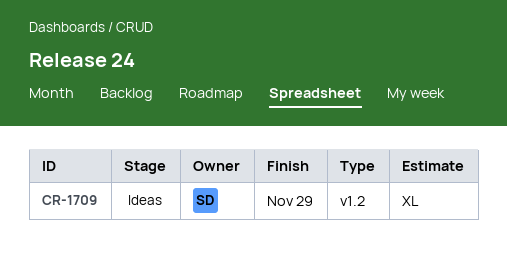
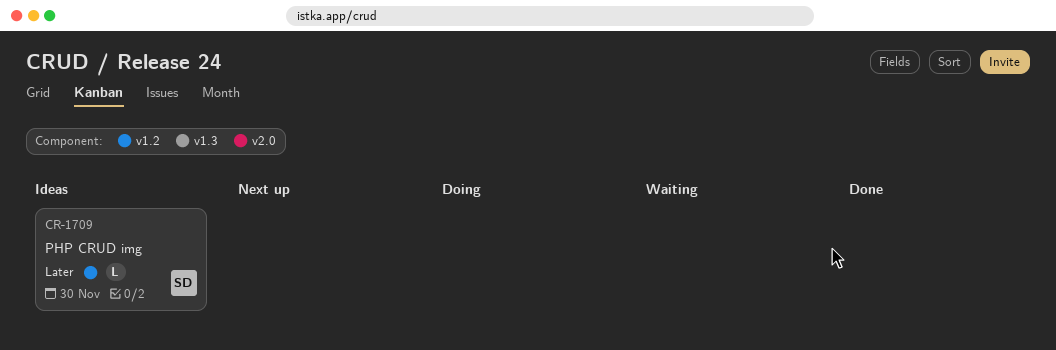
CR-1709, estimate: XL -> L
CR-1709, due: Nov 29 -> Nov 30

